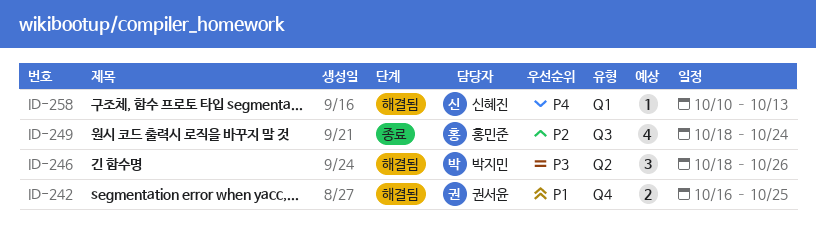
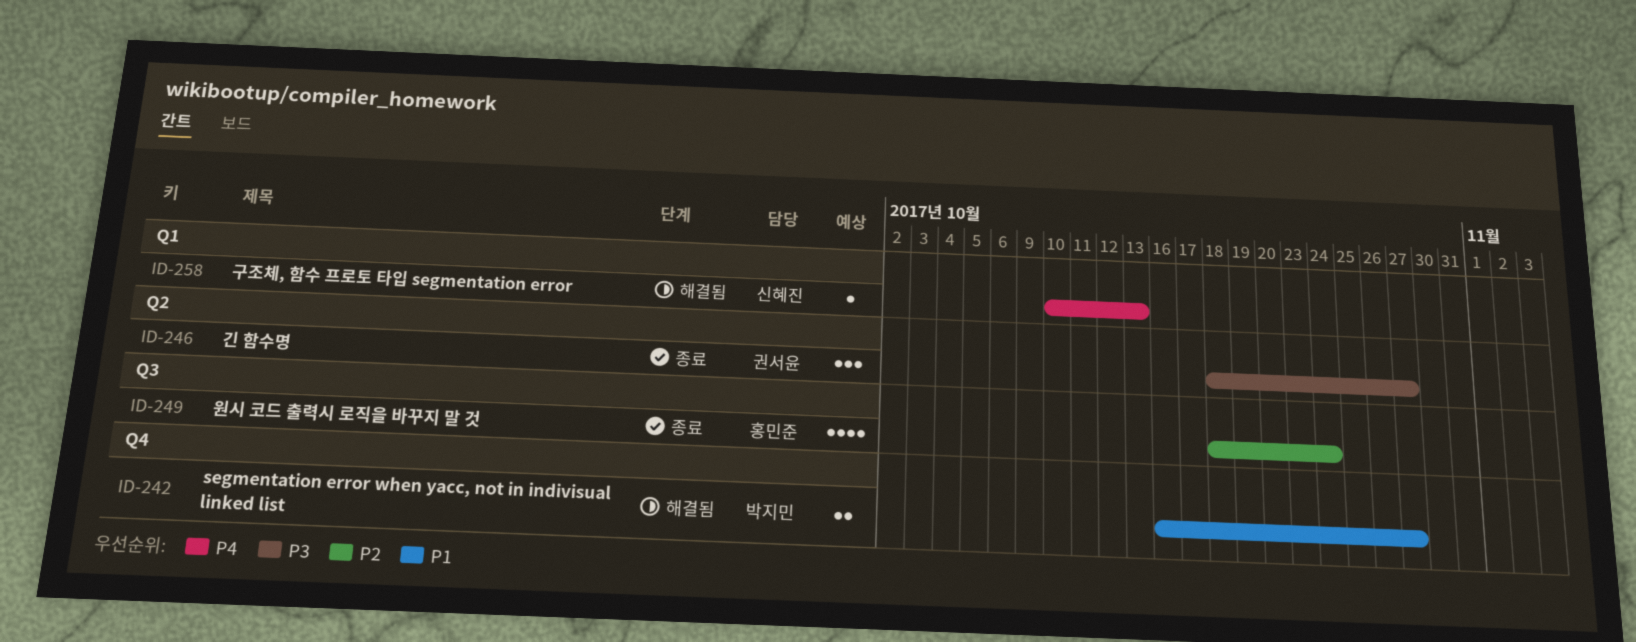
ID-242, owner: 권서윤 -> 박지민
ID-242, due: Oct 25 -> Oct 27
ID-246, status: 해결됨 -> 종료
ID-246, owner: 박지민 -> 권서윤
ID-246, due: Oct 26 -> Oct 27

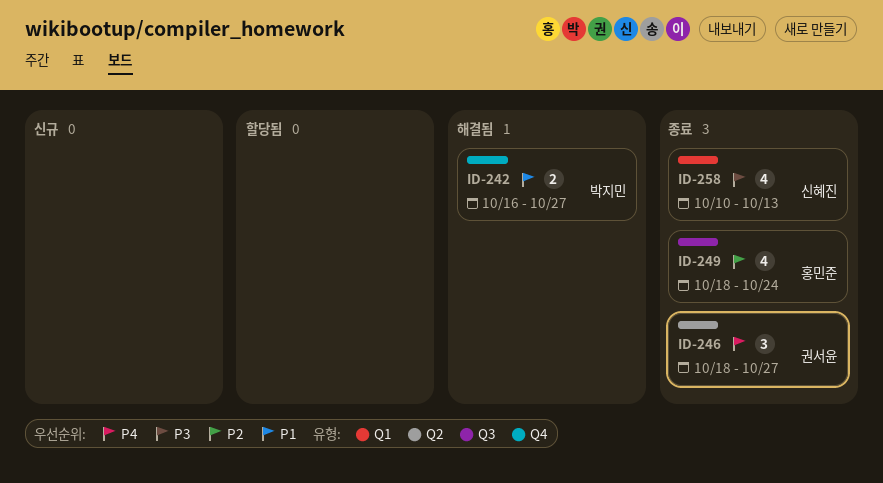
ID-246, priority: P3 -> P4
ID-258, status: 해결됨 -> 종료
ID-258, priority: P4 -> P3
ID-258, estimate: 1 -> 4

